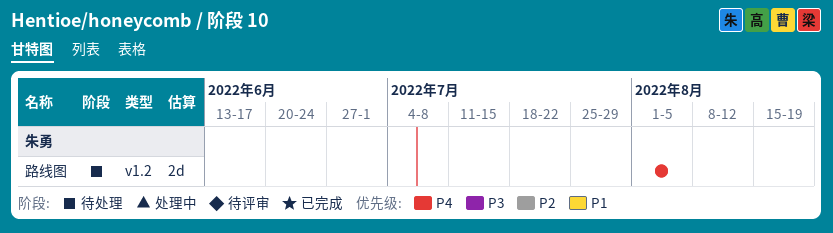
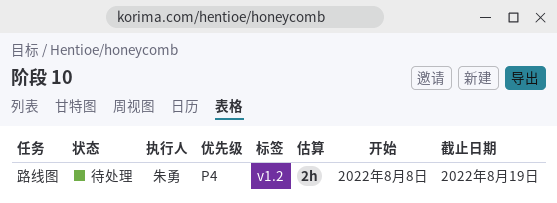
路线图, estimate: 2d -> 2h
路线图, start: Aug 1 -> Aug 8
路线图, due: Aug 5 -> Aug 19

